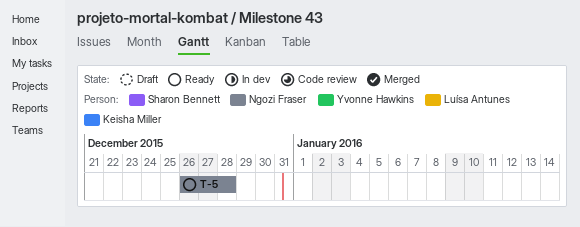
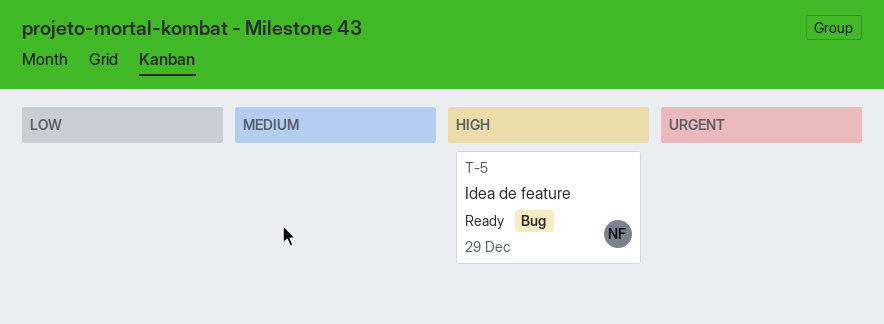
T-5, due: Dec 28 -> Dec 29

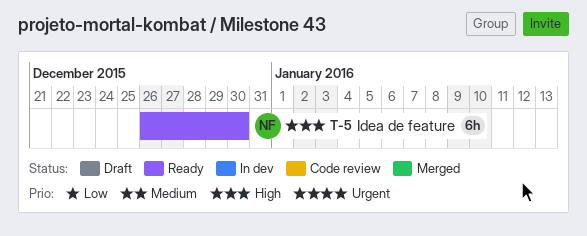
T-5, due: Dec 29 -> Dec 30

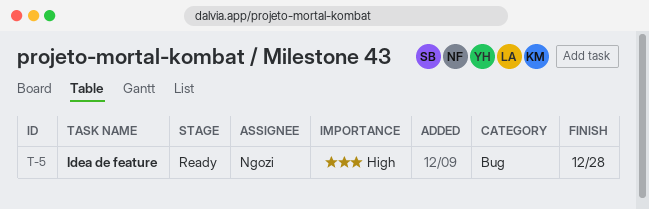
T-5, due: Dec 30 -> Dec 28

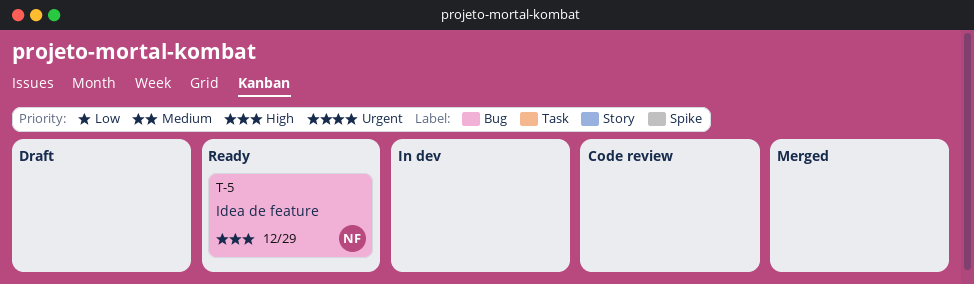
T-5, due: Dec 28 -> Dec 29

